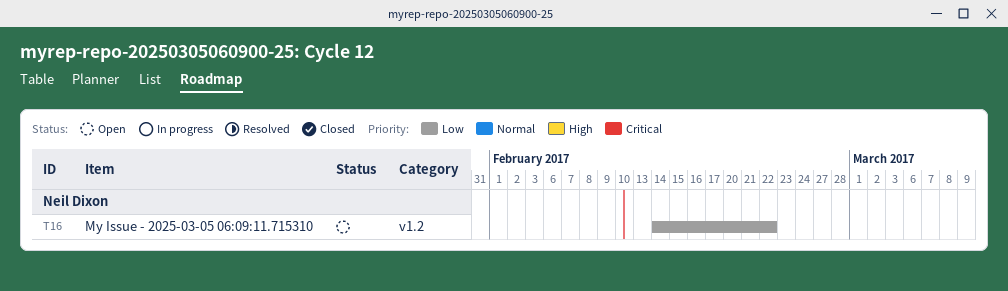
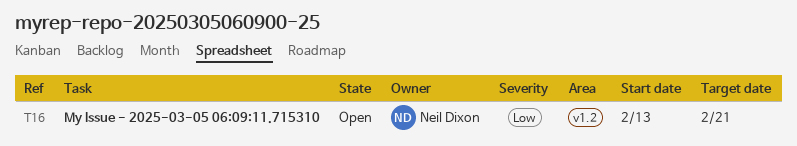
T16, start: Feb 14 -> Feb 13
T16, due: Feb 22 -> Feb 21

